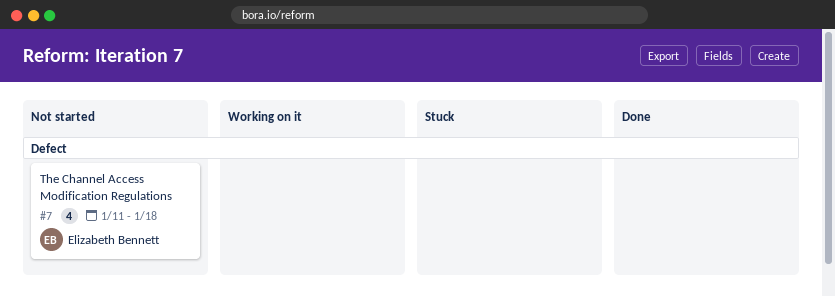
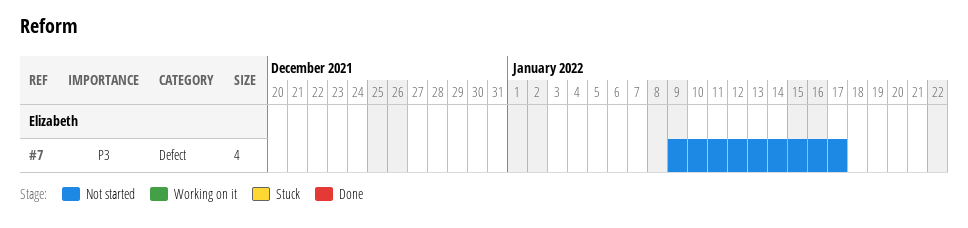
#7, start: Jan 11 -> Jan 9
#7, due: Jan 18 -> Jan 17

